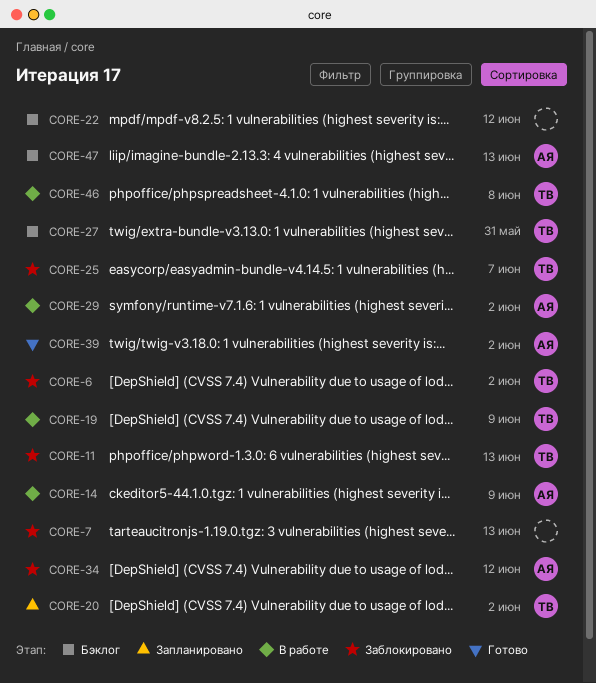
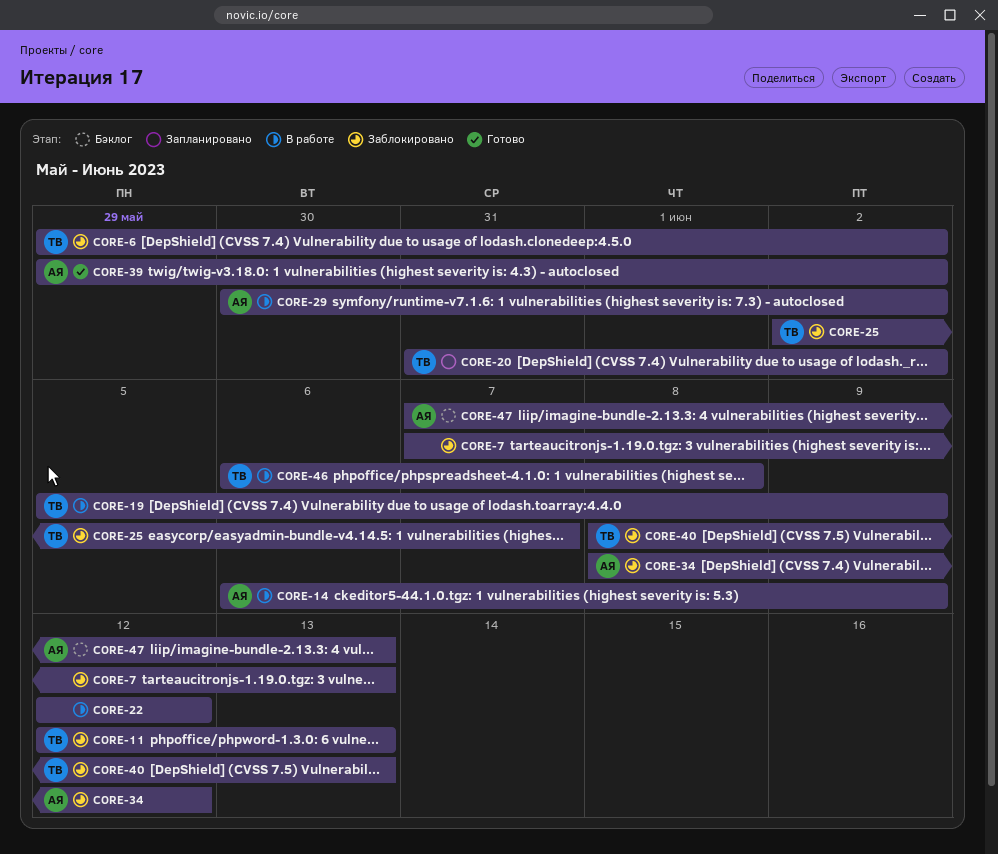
CORE-22, status: Бэклог -> В работе
CORE-27: present -> none
CORE-40: none -> present

